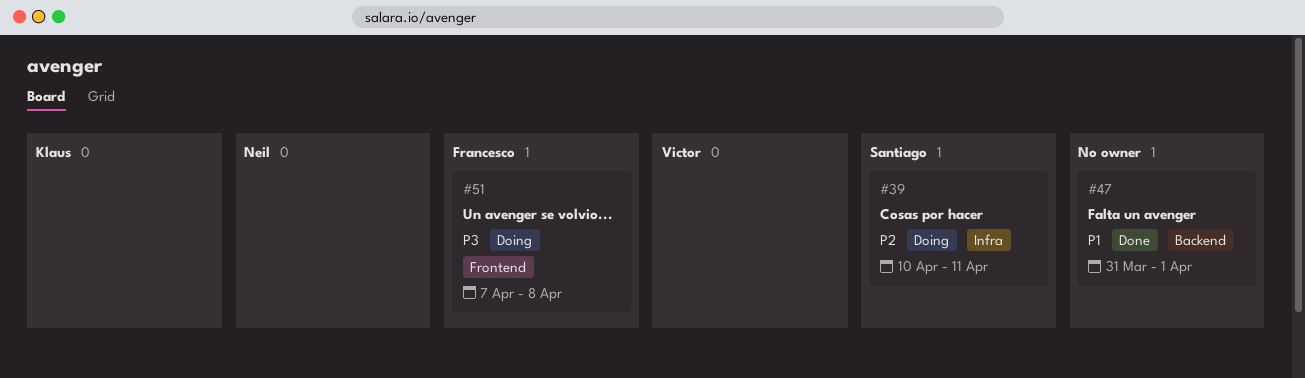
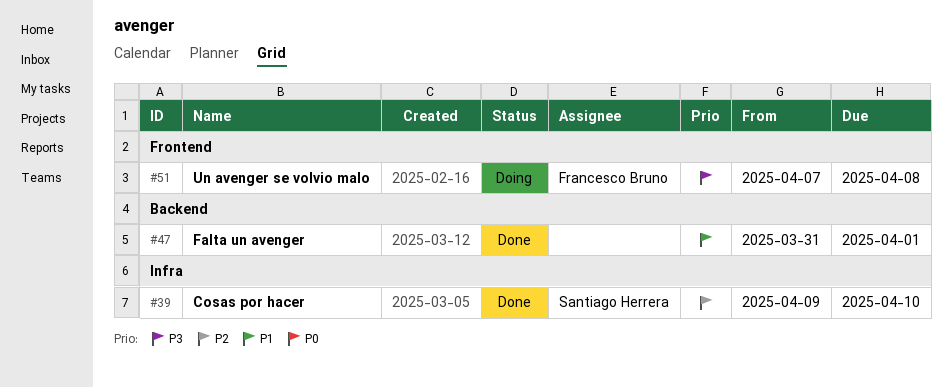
#39, status: Doing -> Done
#39, start: Apr 10 -> Apr 9
#39, due: Apr 11 -> Apr 10

